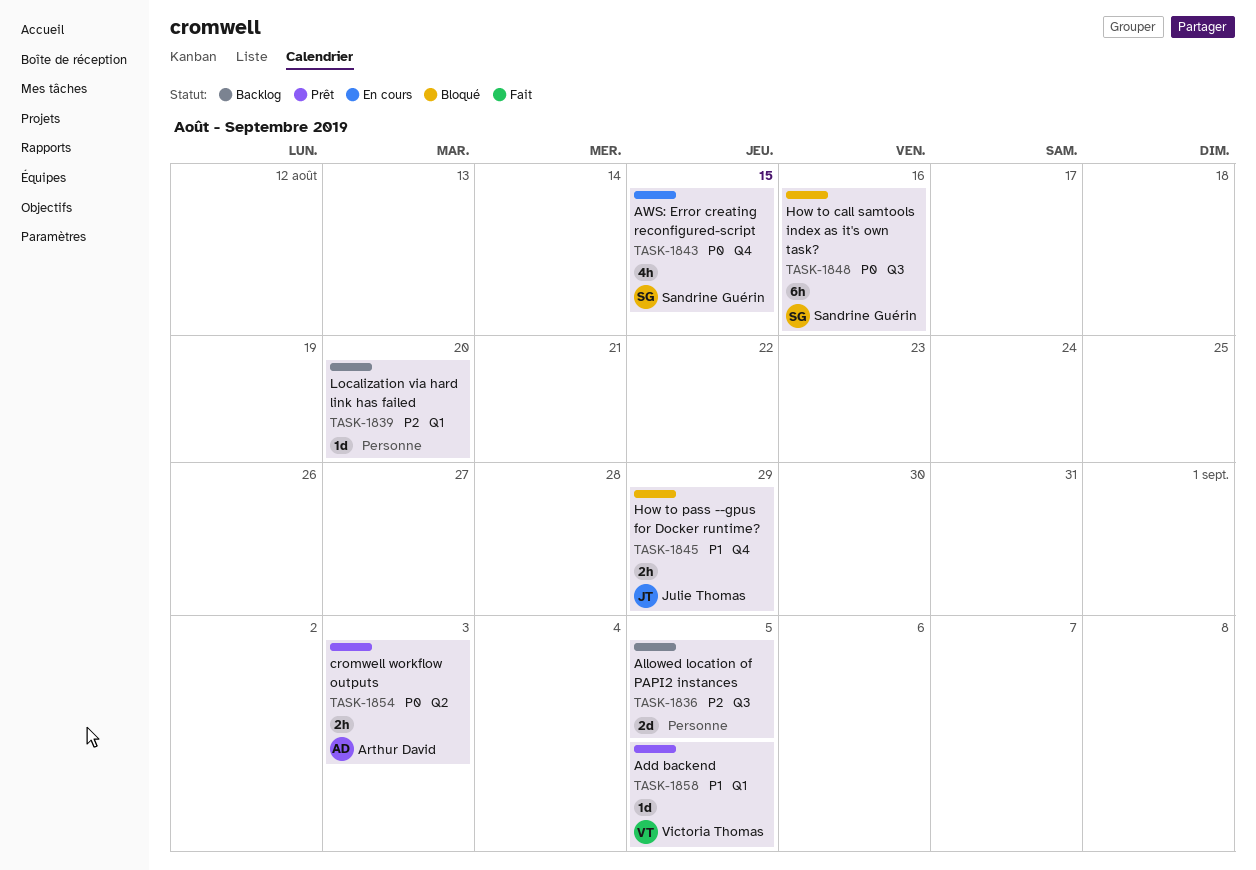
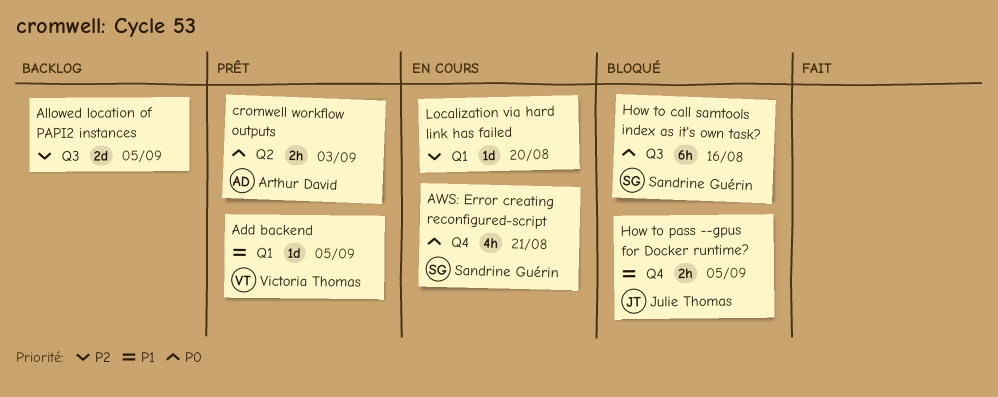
AWS: Error creating reconfigured-script, due: Aug 15 -> Aug 21
How to pass --gpus for Docker runtime?, due: Aug 29 -> Sep 5
Localization via hard link has failed, status: Backlog -> En cours

